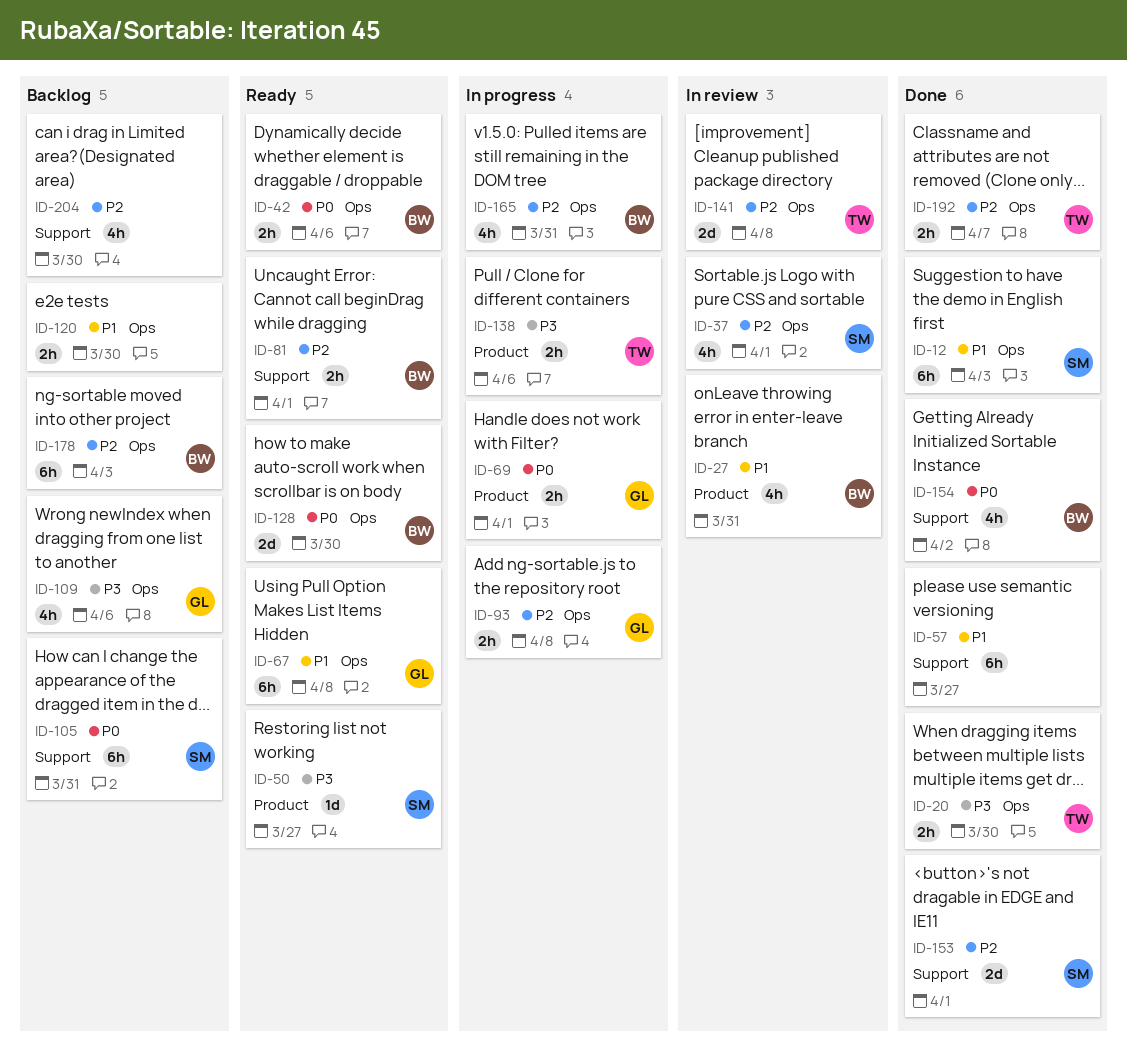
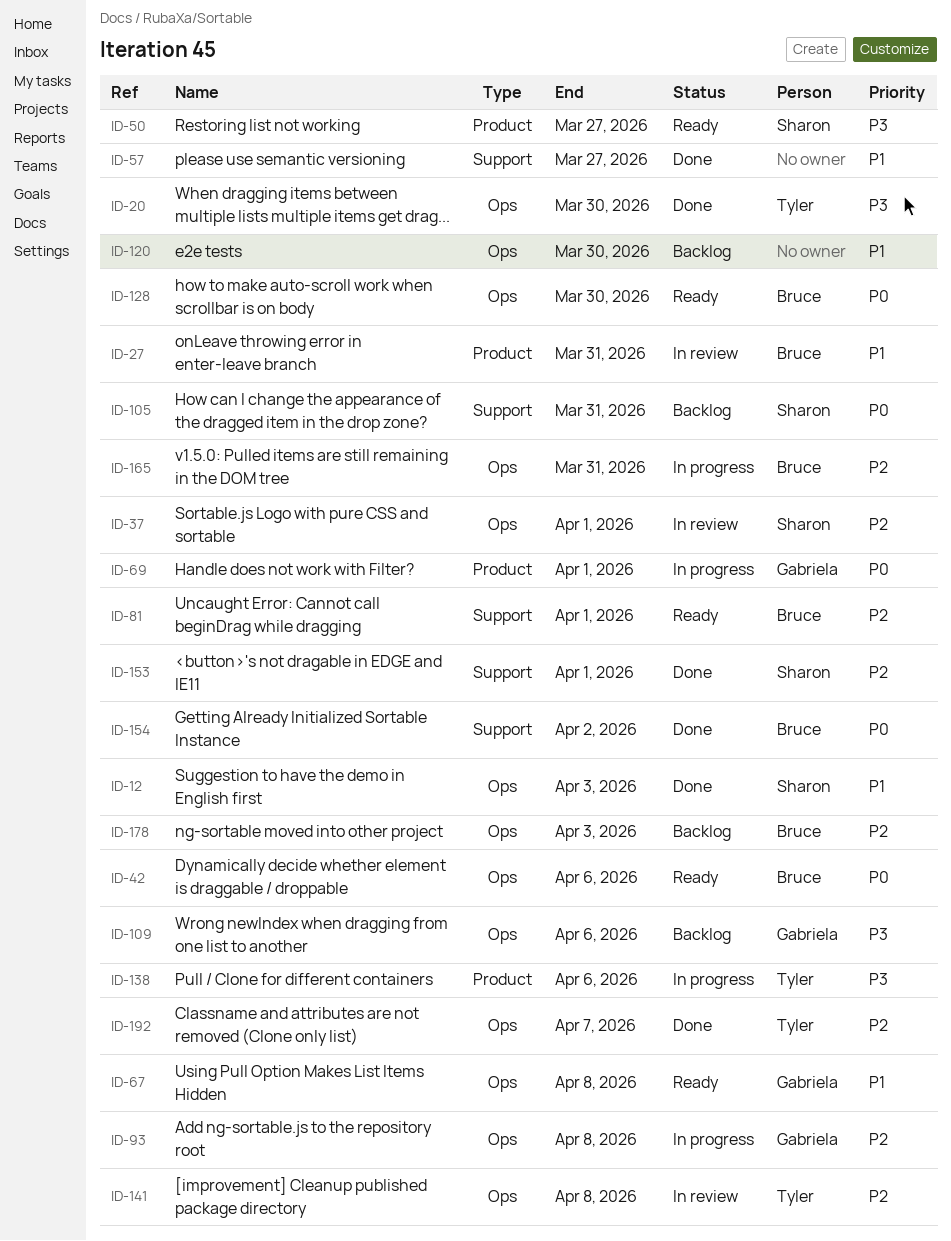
ID-204: present -> none

